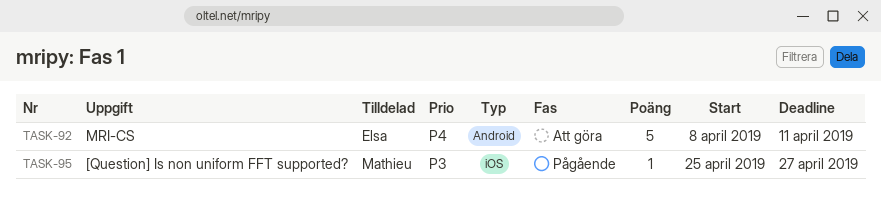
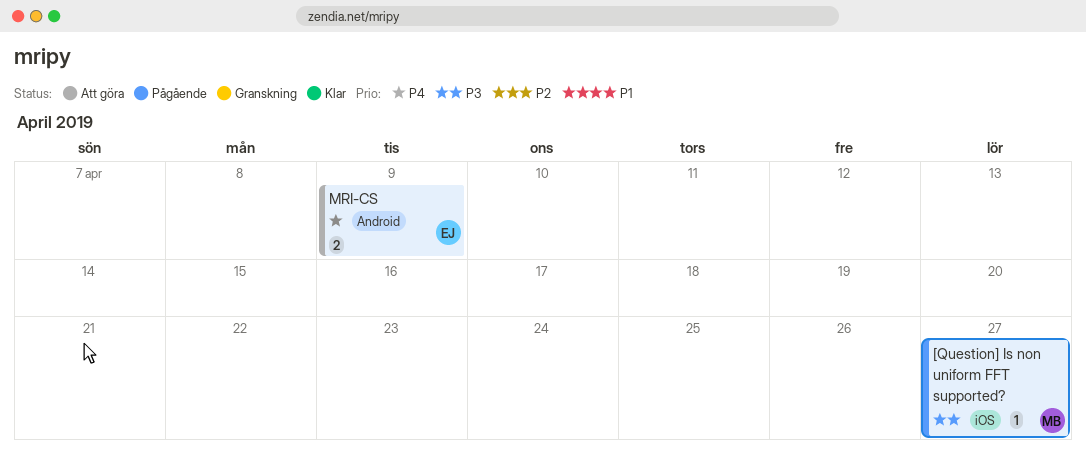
MRI-CS, estimate: 5 -> 2
MRI-CS, due: Apr 11 -> Apr 9

